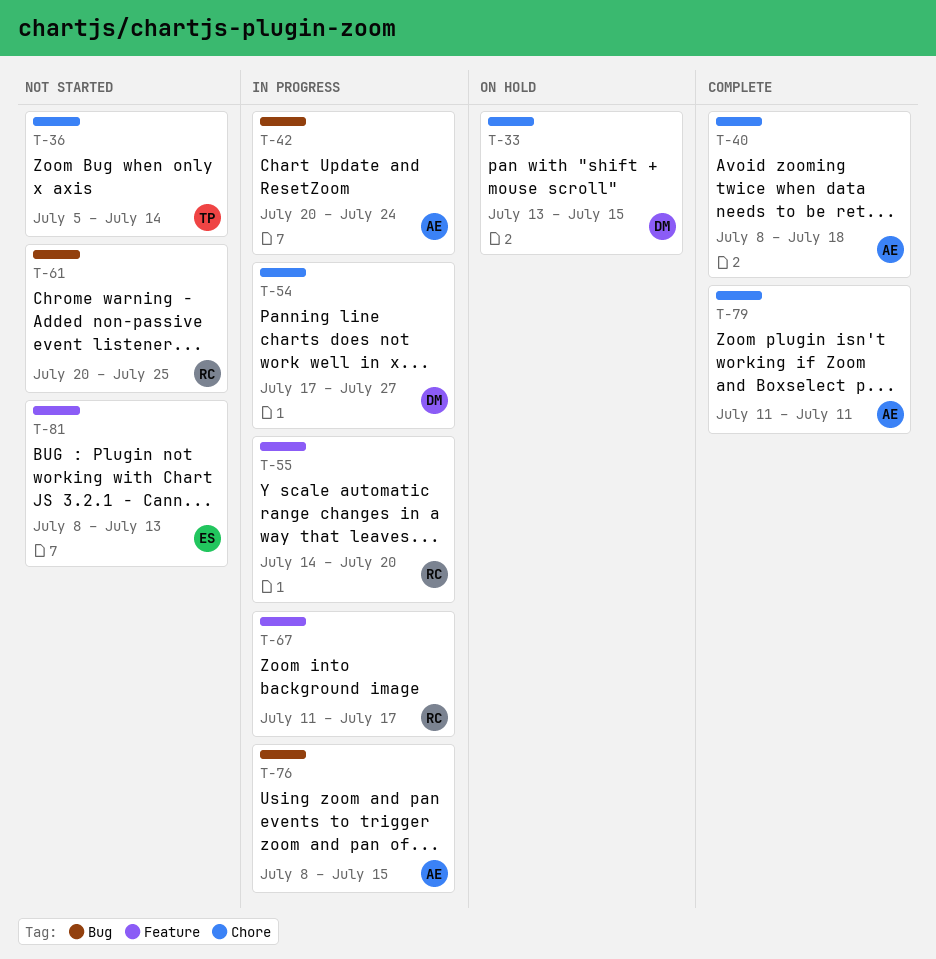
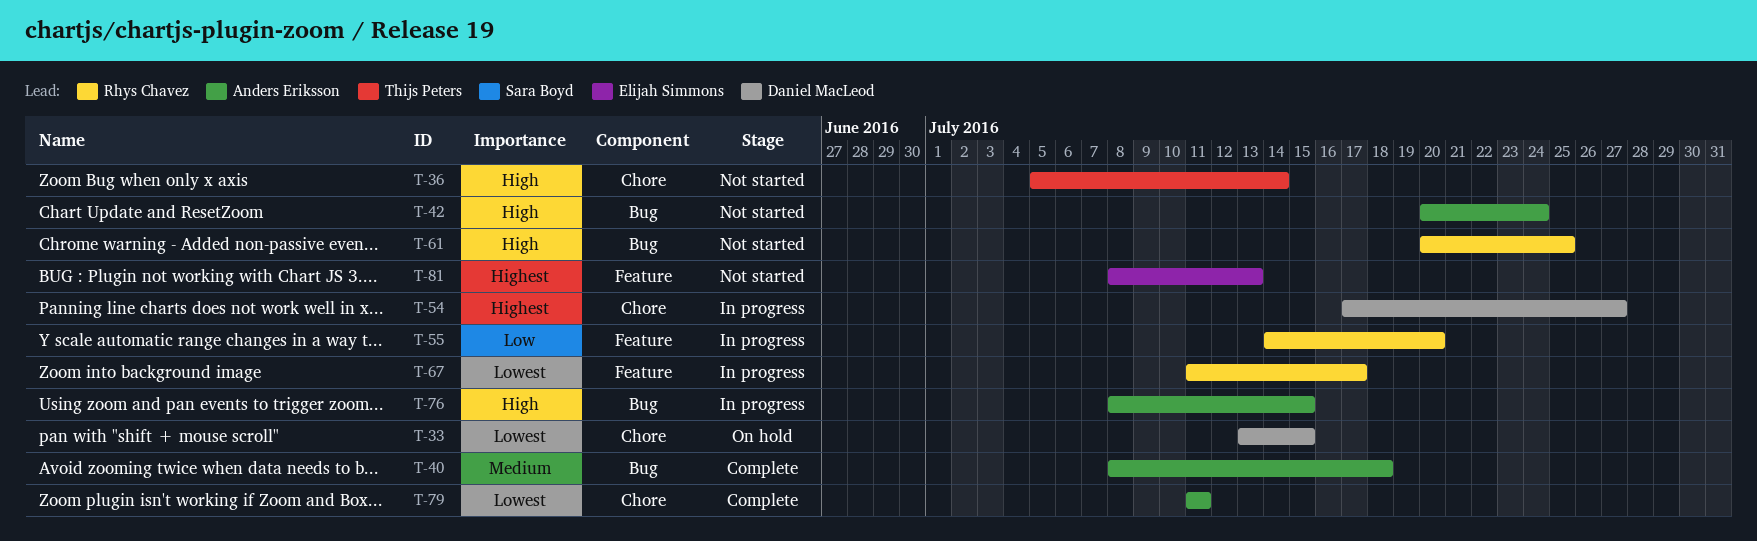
T-40, label: Chore -> Bug
T-42, status: In progress -> Not started

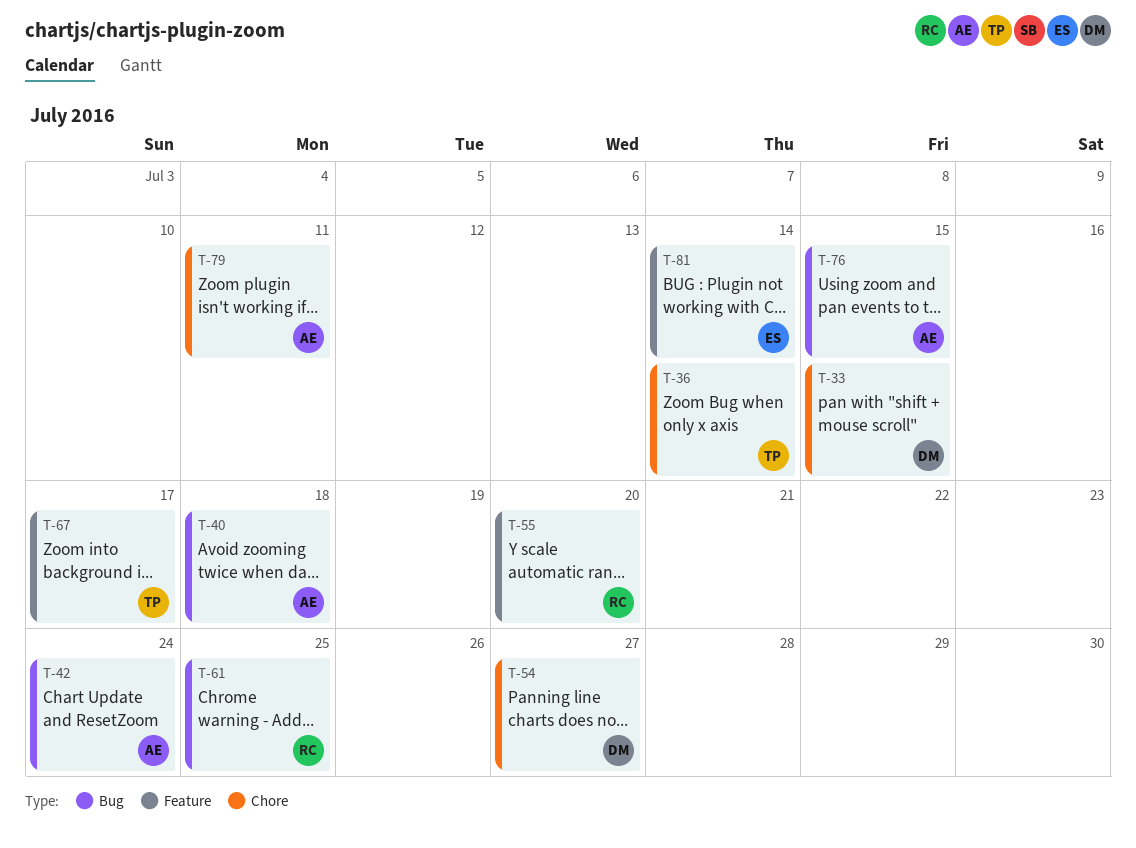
T-67, owner: Rhys Chavez -> Thijs Peters
T-81, due: Jul 13 -> Jul 14

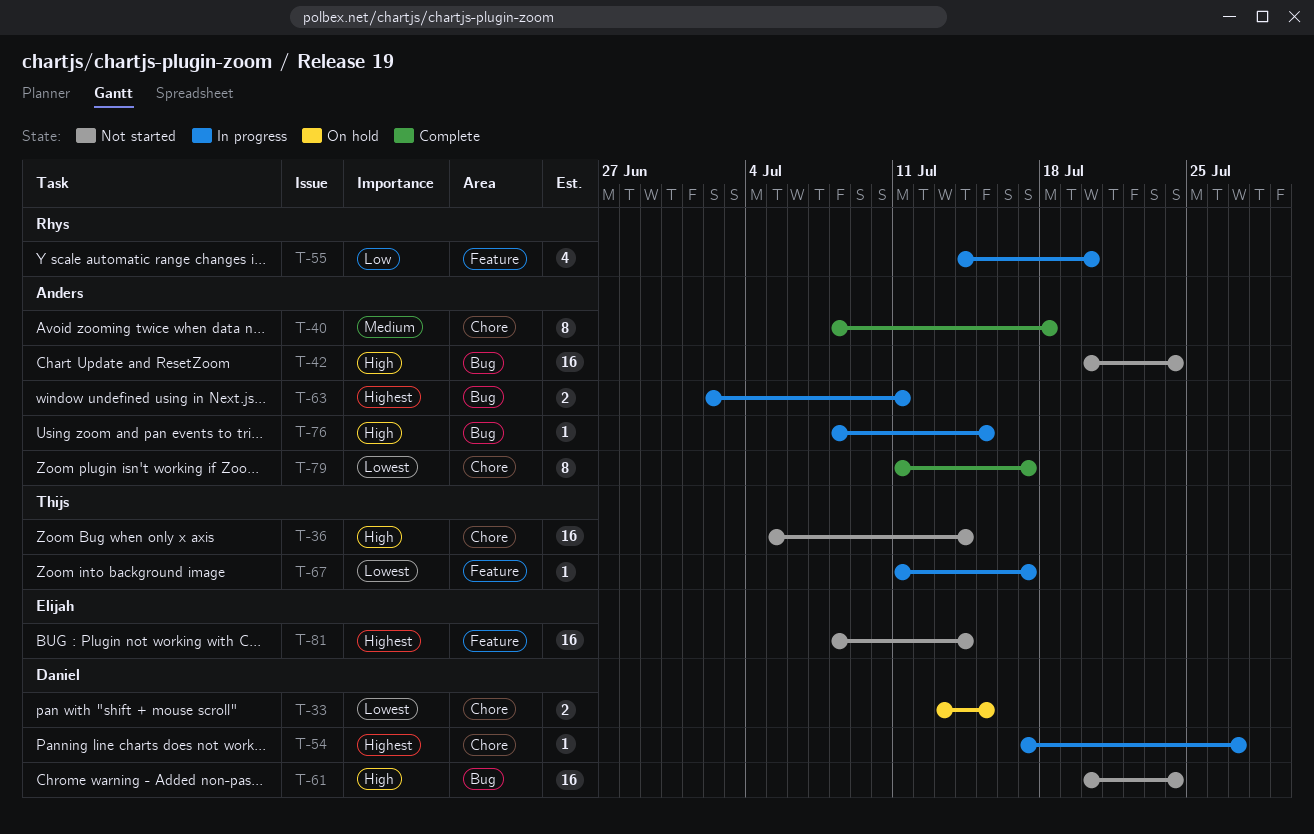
T-40, label: Bug -> Chore
T-61, owner: Rhys -> Daniel
T-61, due: Jul 25 -> Jul 24
T-63: none -> present
T-79, due: Jul 11 -> Jul 17

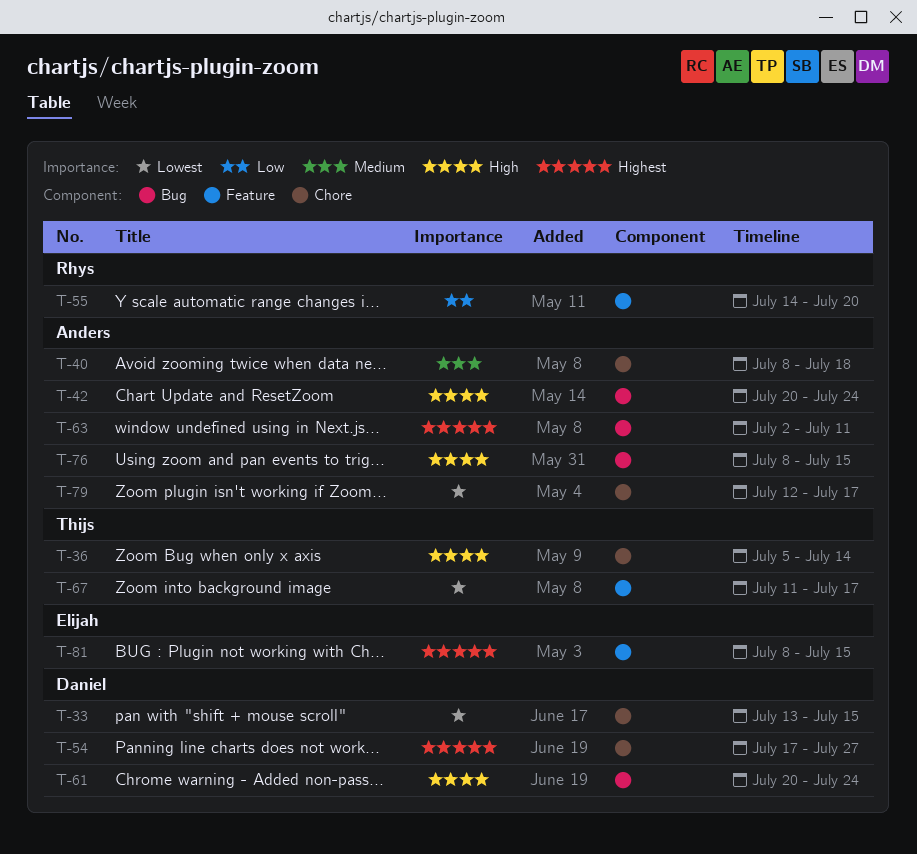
T-79, start: Jul 11 -> Jul 12
T-81, due: Jul 14 -> Jul 15

